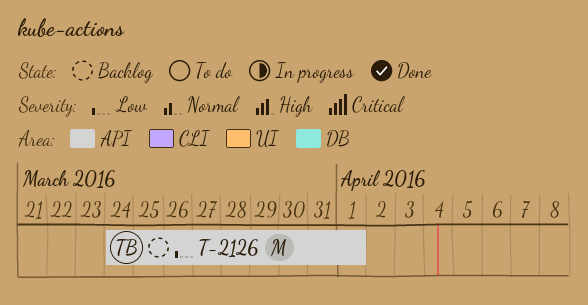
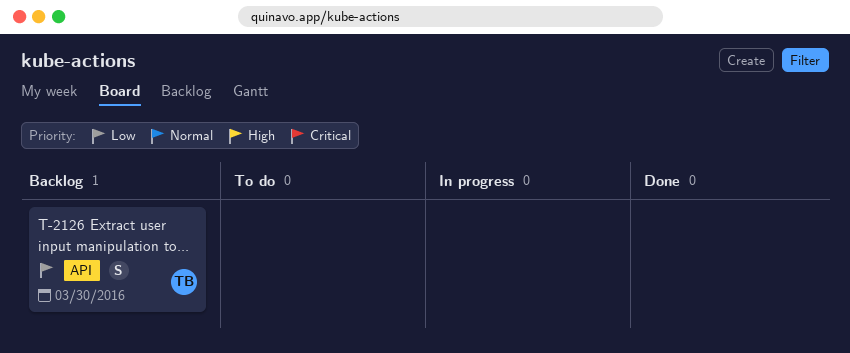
T-2126, estimate: M -> S
T-2126, due: Apr 1 -> Mar 30

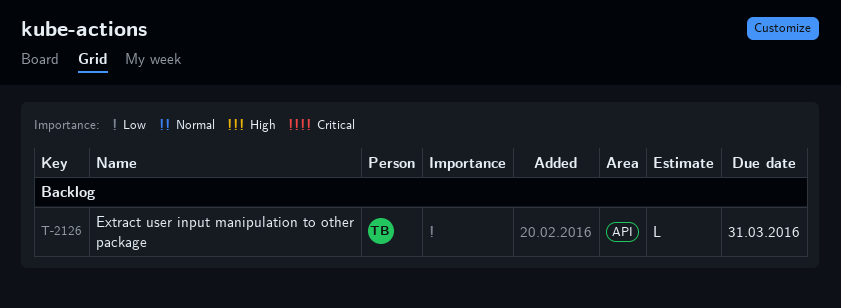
T-2126, estimate: S -> L
T-2126, due: Mar 30 -> Mar 31

